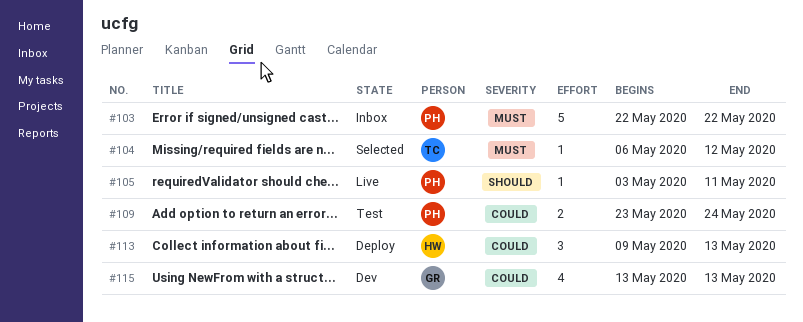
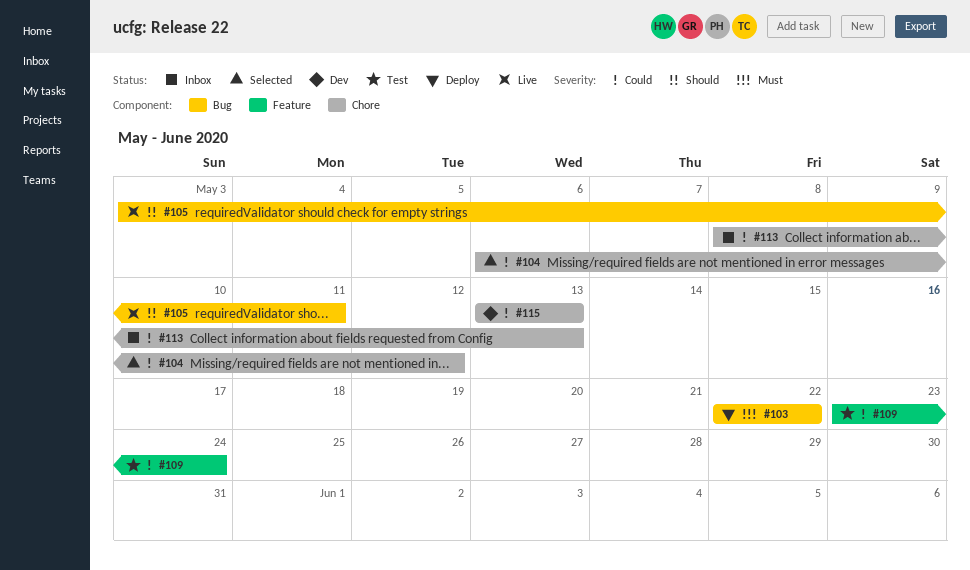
#103, status: Inbox -> Deploy
#104, priority: Must -> Could
#113, status: Deploy -> Inbox
#113, start: May 9 -> May 8

